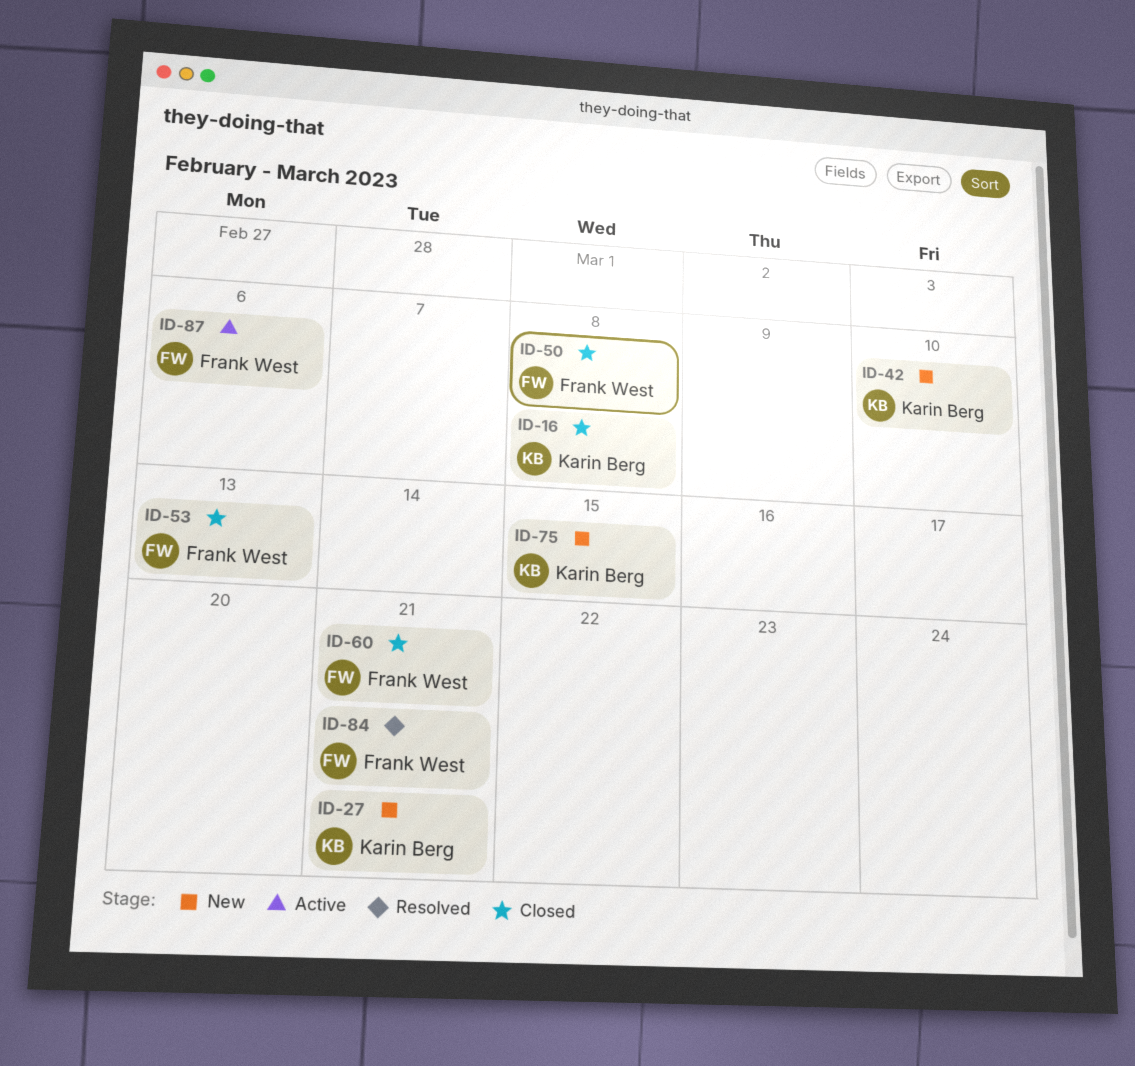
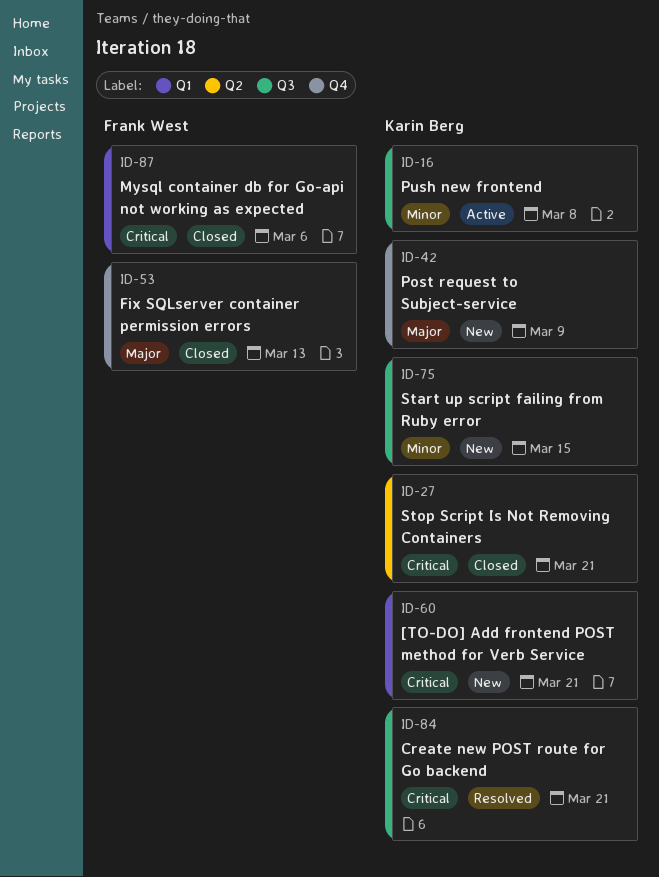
ID-16, status: Closed -> Active
ID-27, status: New -> Closed
ID-42, due: Mar 10 -> Mar 9
ID-50: present -> none
ID-60, status: Closed -> New
ID-60, owner: Frank West -> Karin Berg
ID-84, owner: Frank West -> Karin Berg
ID-87, status: Active -> Closed

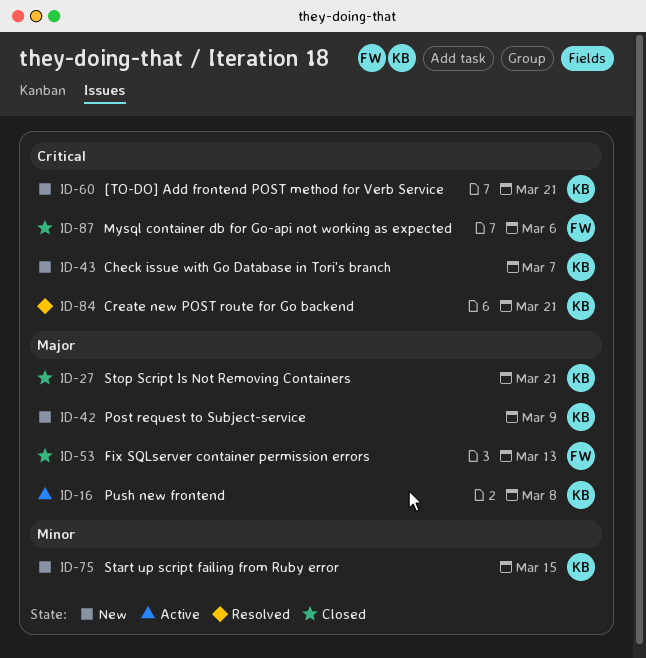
ID-16, priority: Minor -> Major
ID-27, priority: Critical -> Major
ID-43: none -> present

